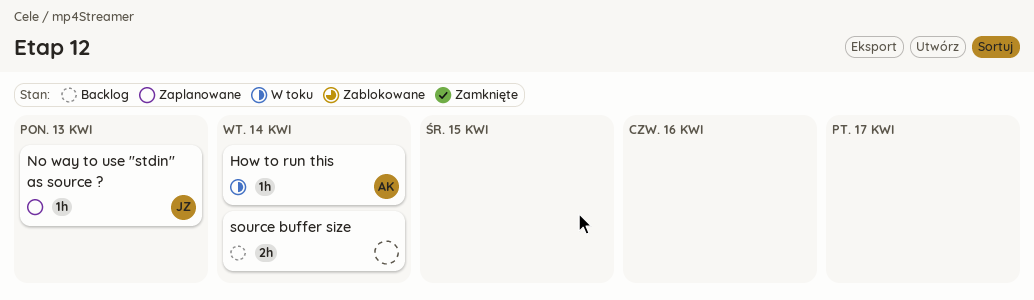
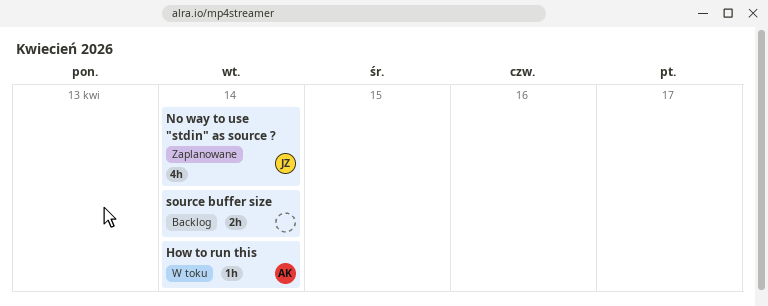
No way to use "stdin" as source ?, estimate: 1h -> 4h
No way to use "stdin" as source ?, due: Apr 13 -> Apr 14

